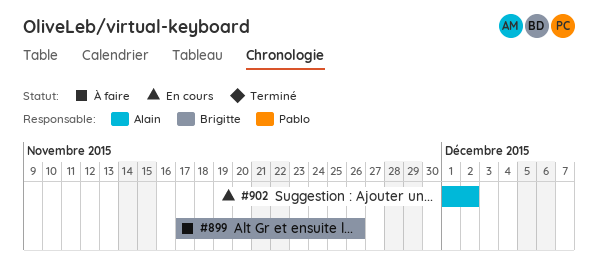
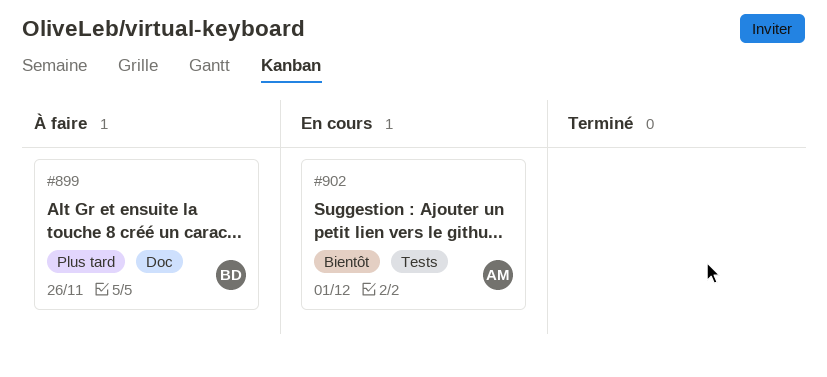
#902, due: Dec 2 -> Dec 1

